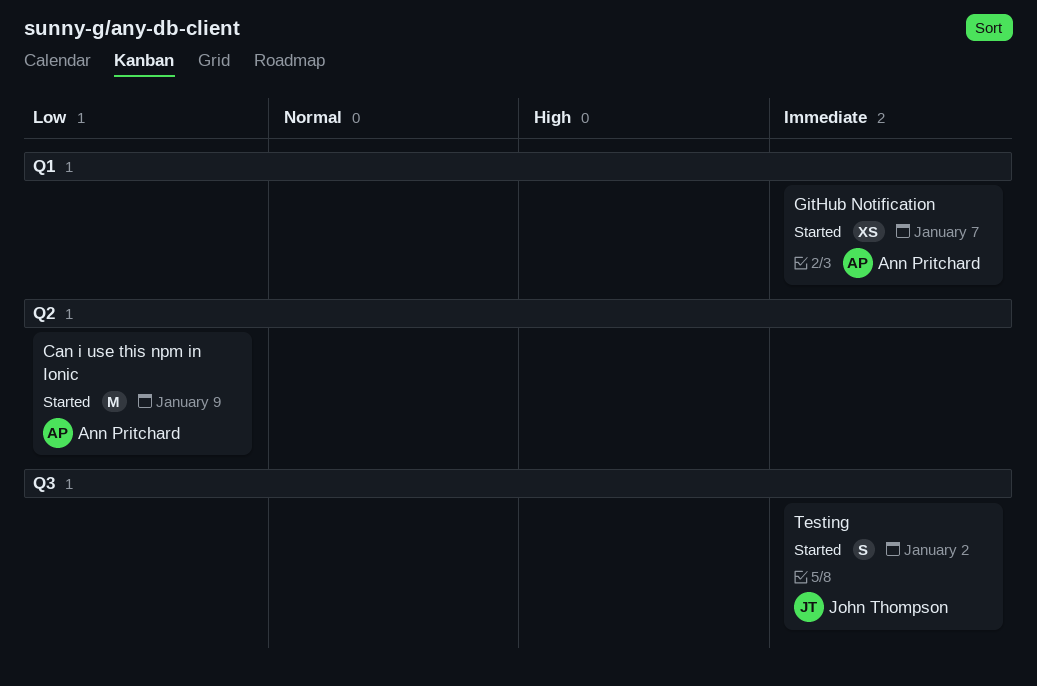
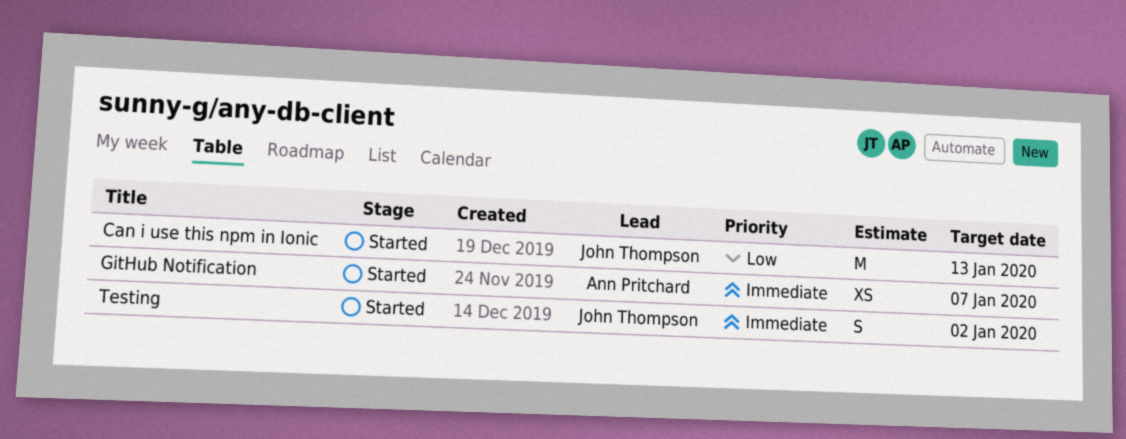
Can i use this npm in Ionic, owner: Ann Pritchard -> John Thompson
Can i use this npm in Ionic, due: Jan 9 -> Jan 13

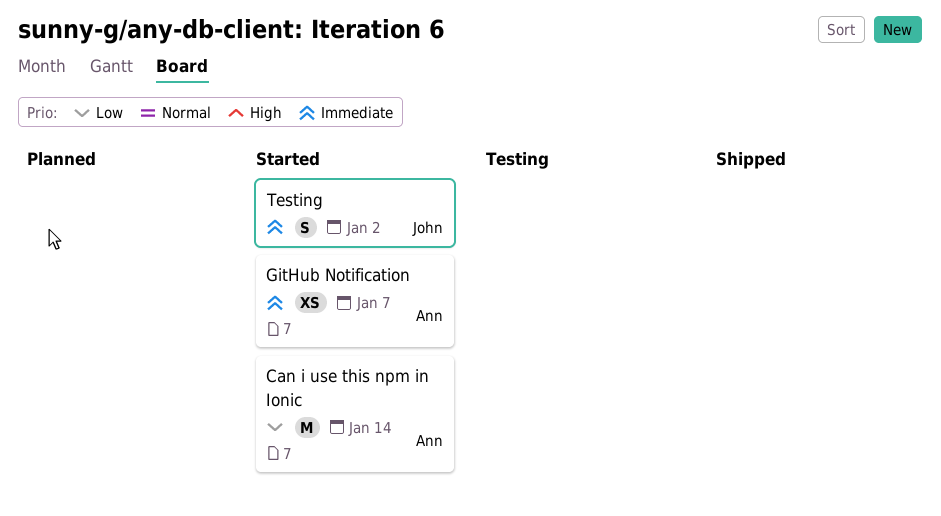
Can i use this npm in Ionic, owner: John Thompson -> Ann Pritchard
Can i use this npm in Ionic, due: Jan 13 -> Jan 14

